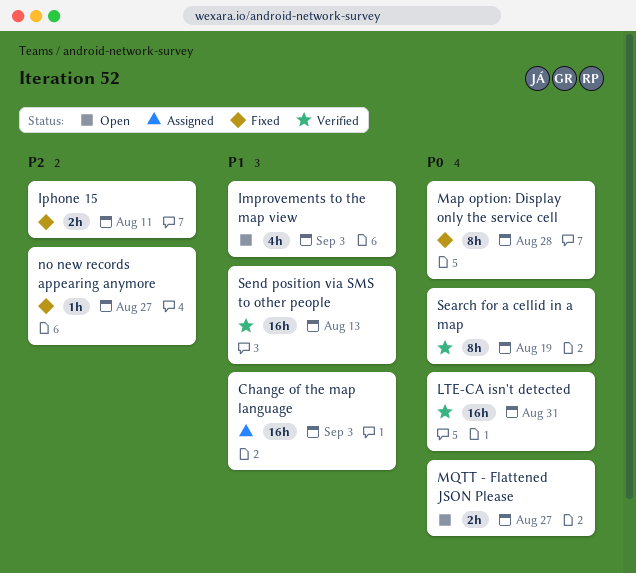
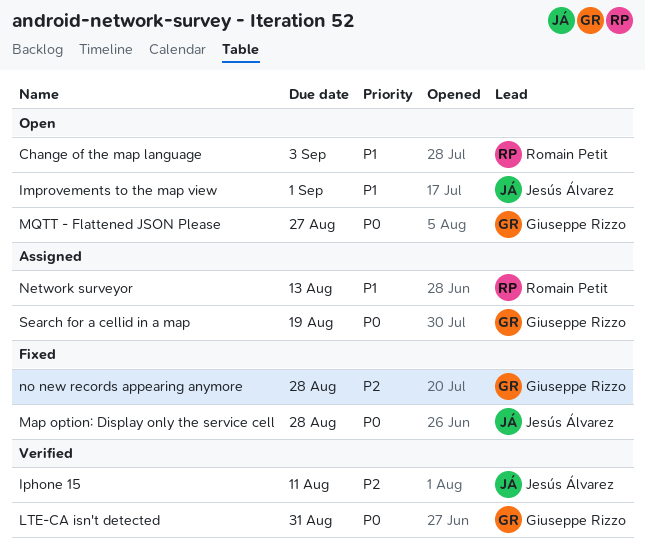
Change of the map language, status: Assigned -> Open
Improvements to the map view, due: Sep 3 -> Sep 1
Iphone 15, status: Fixed -> Verified
Network surveyor: none -> present
no new records appearing anymore, due: Aug 27 -> Aug 28
Search for a cellid in a map, status: Verified -> Assigned
Send position via SMS to other people: present -> none

